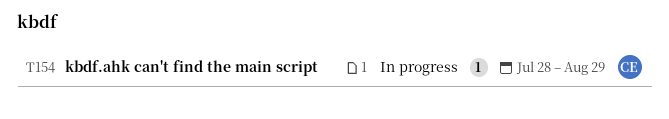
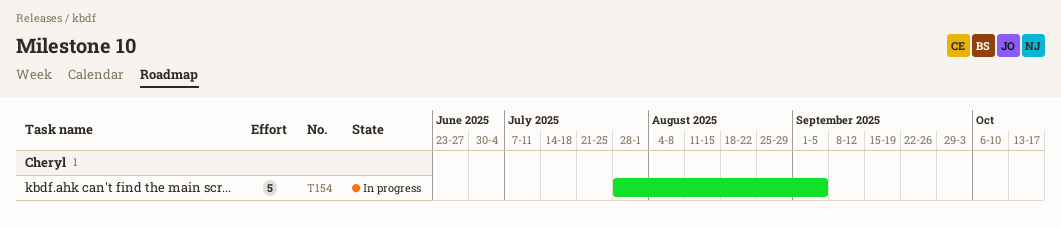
T154, estimate: 1 -> 5
T154, due: Aug 29 -> Sep 5

